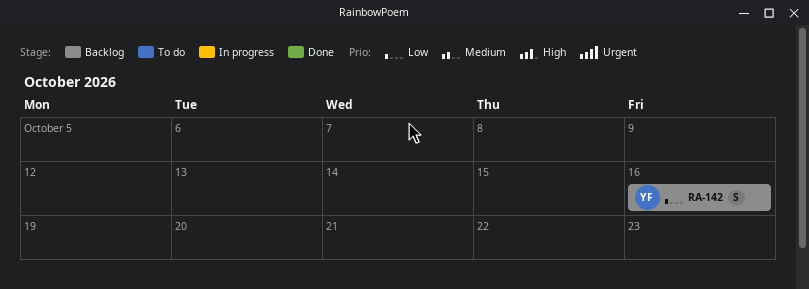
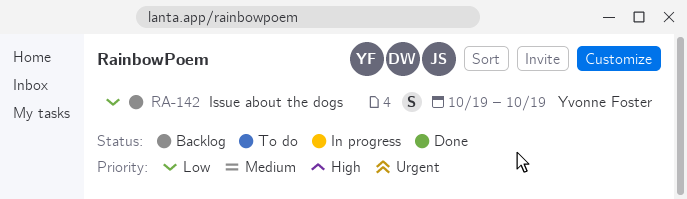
RA-142, start: Oct 16 -> Oct 19
RA-142, due: Oct 16 -> Oct 19

